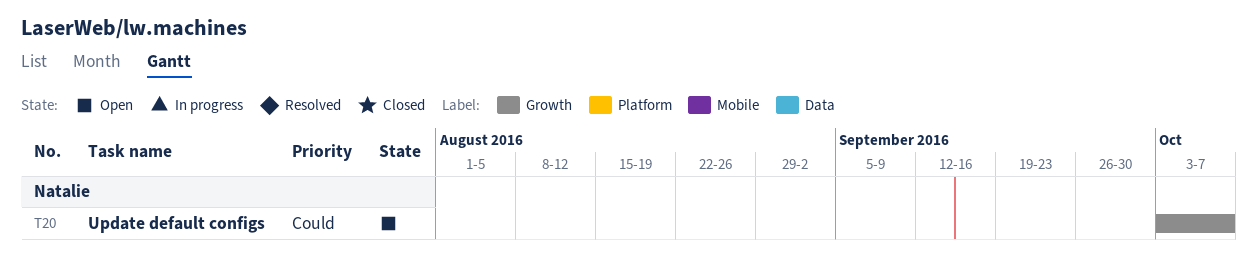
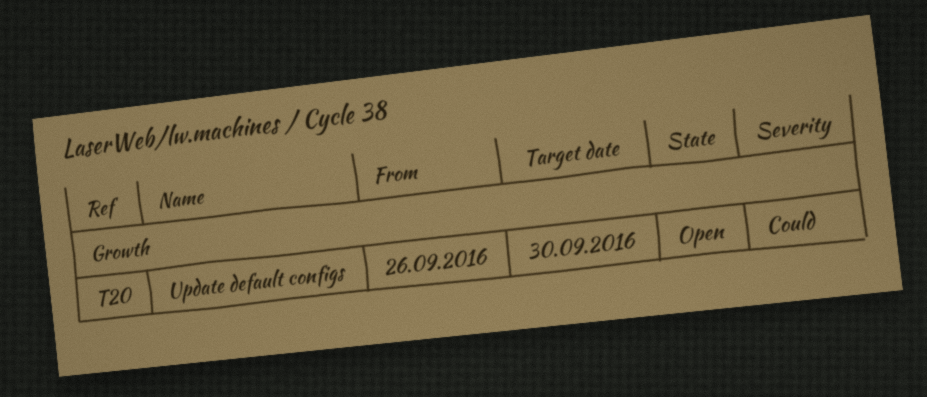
T20, start: Oct 3 -> Sep 26
T20, due: Oct 7 -> Sep 30

